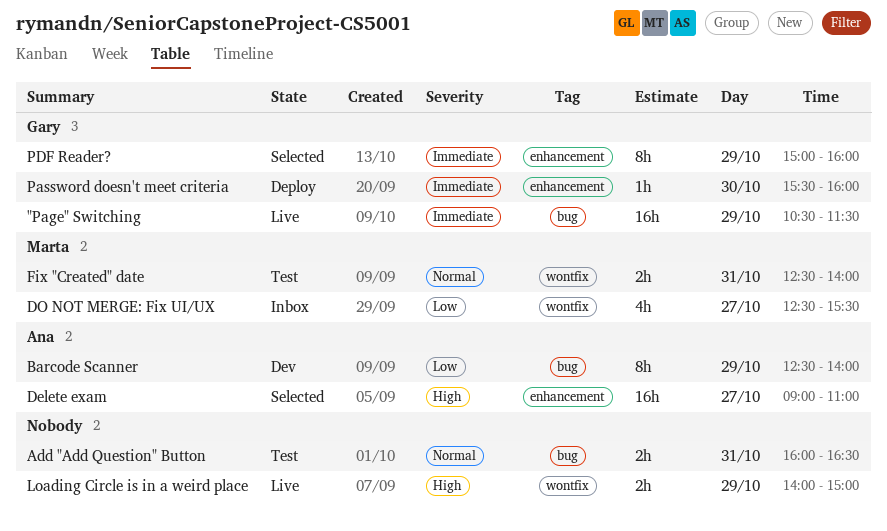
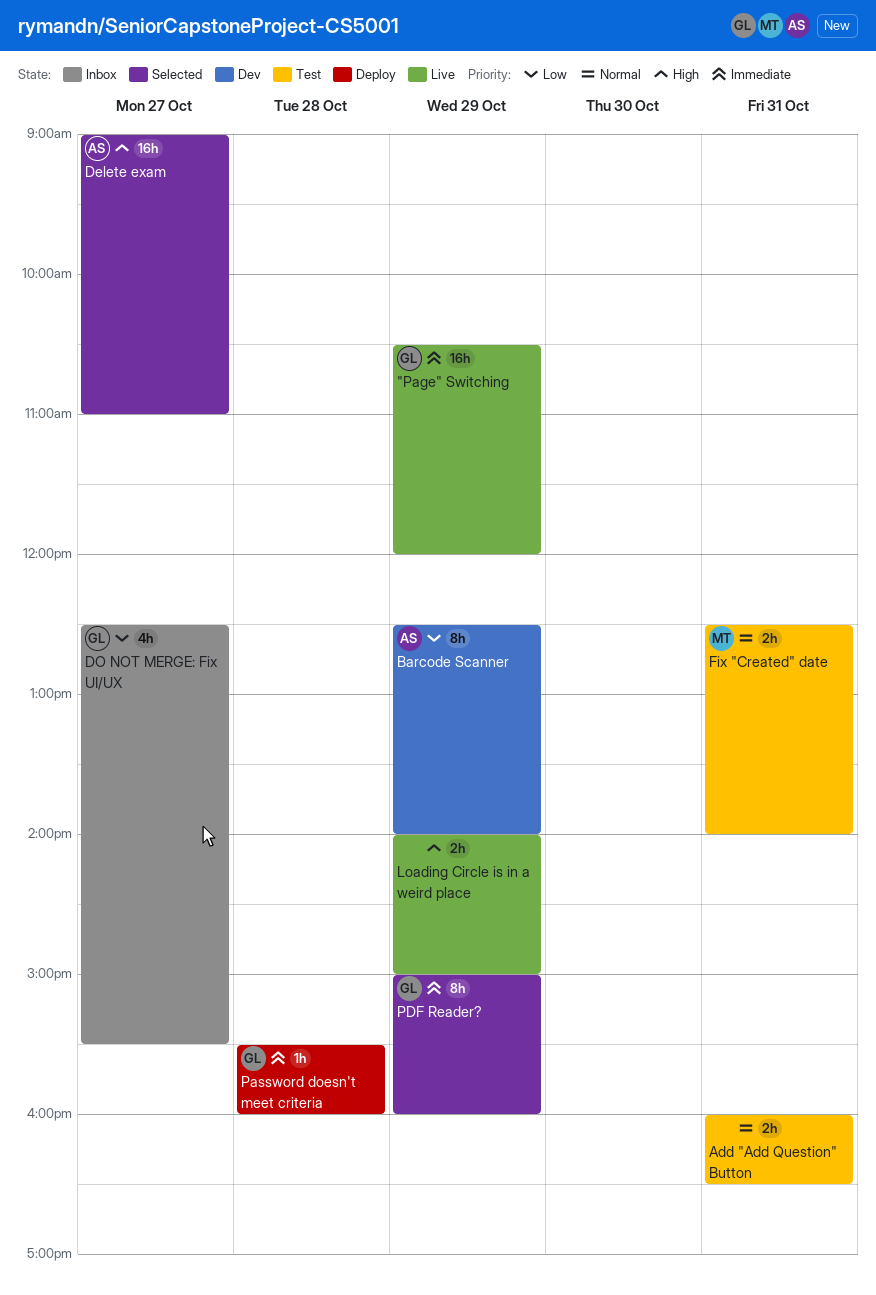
"Page" Switching, ends: 11:30 -> 12:00
DO NOT MERGE: Fix UI/UX, owner: Marta -> Gary
Password doesn't meet criteria, day: Oct 30 -> Oct 28

